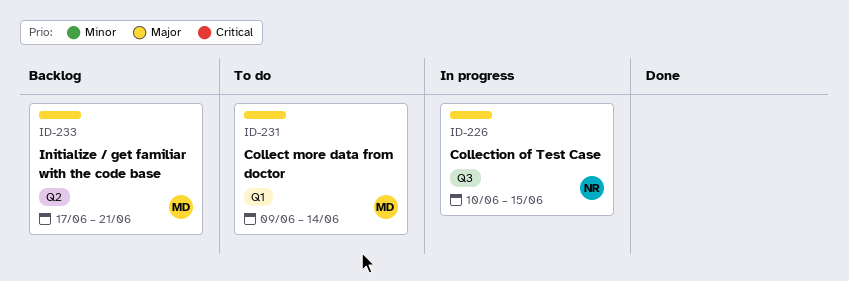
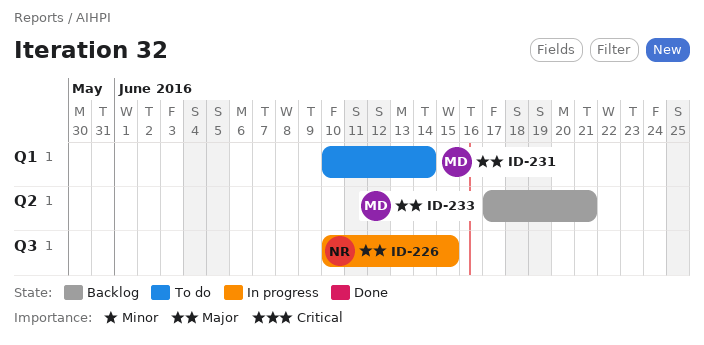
ID-231, start: Jun 9 -> Jun 10

